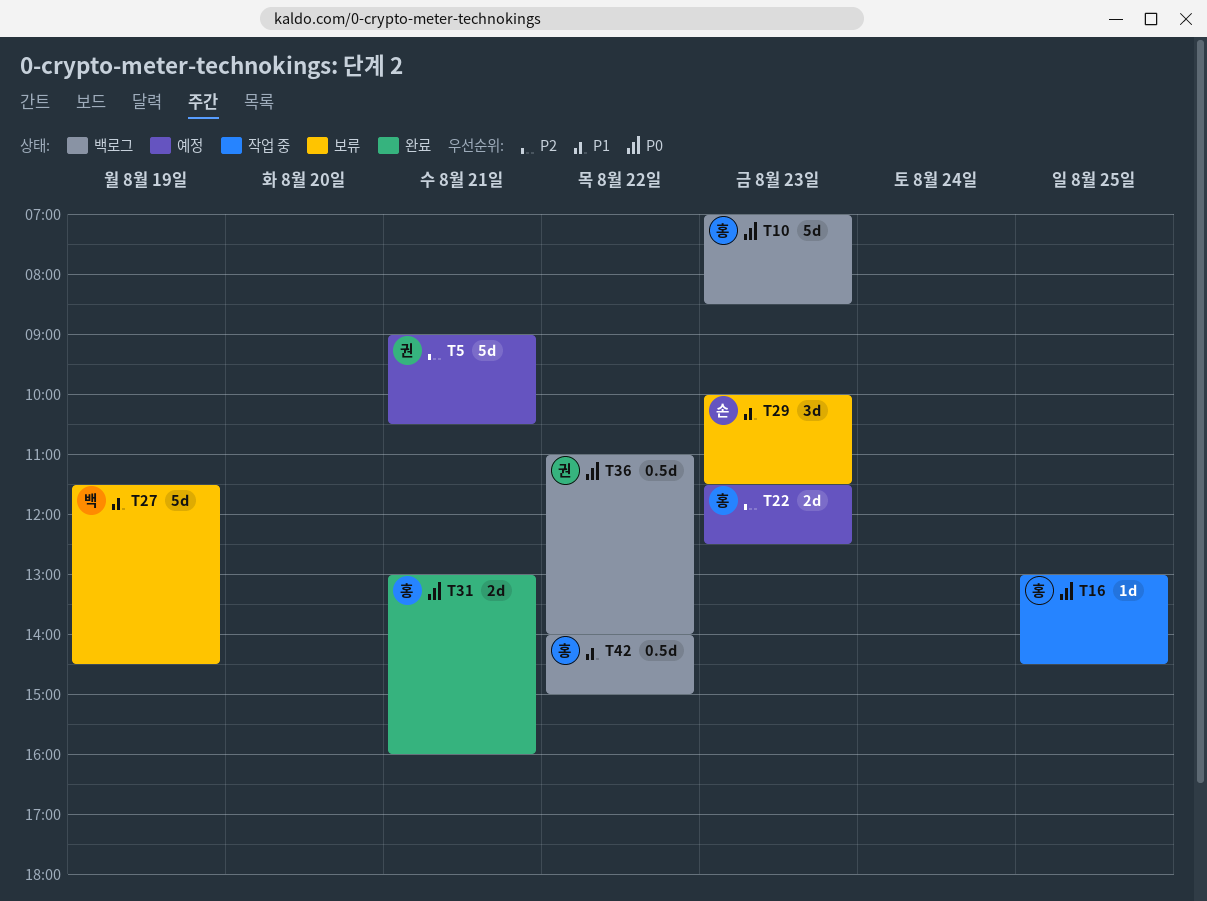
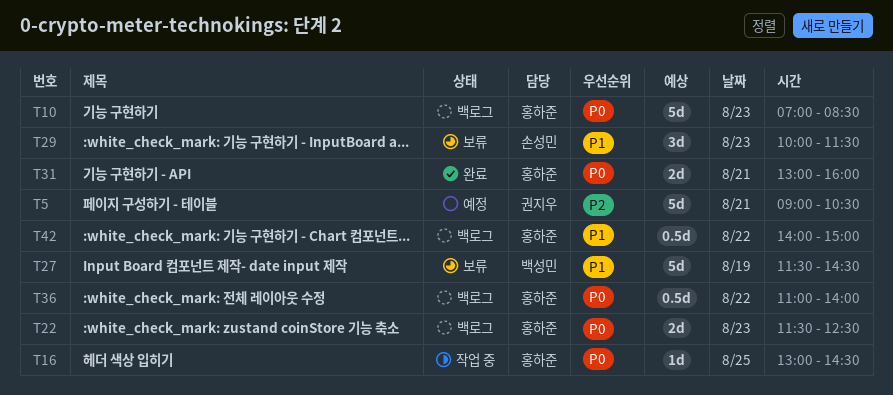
T22, status: 예정 -> 백로그
T22, priority: P2 -> P0
T36, owner: 권지우 -> 홍하준

